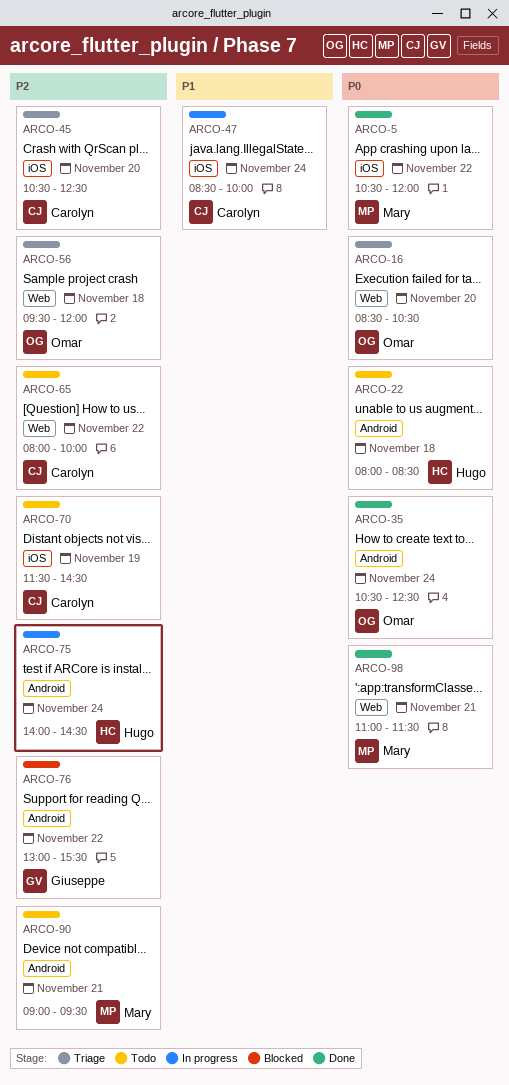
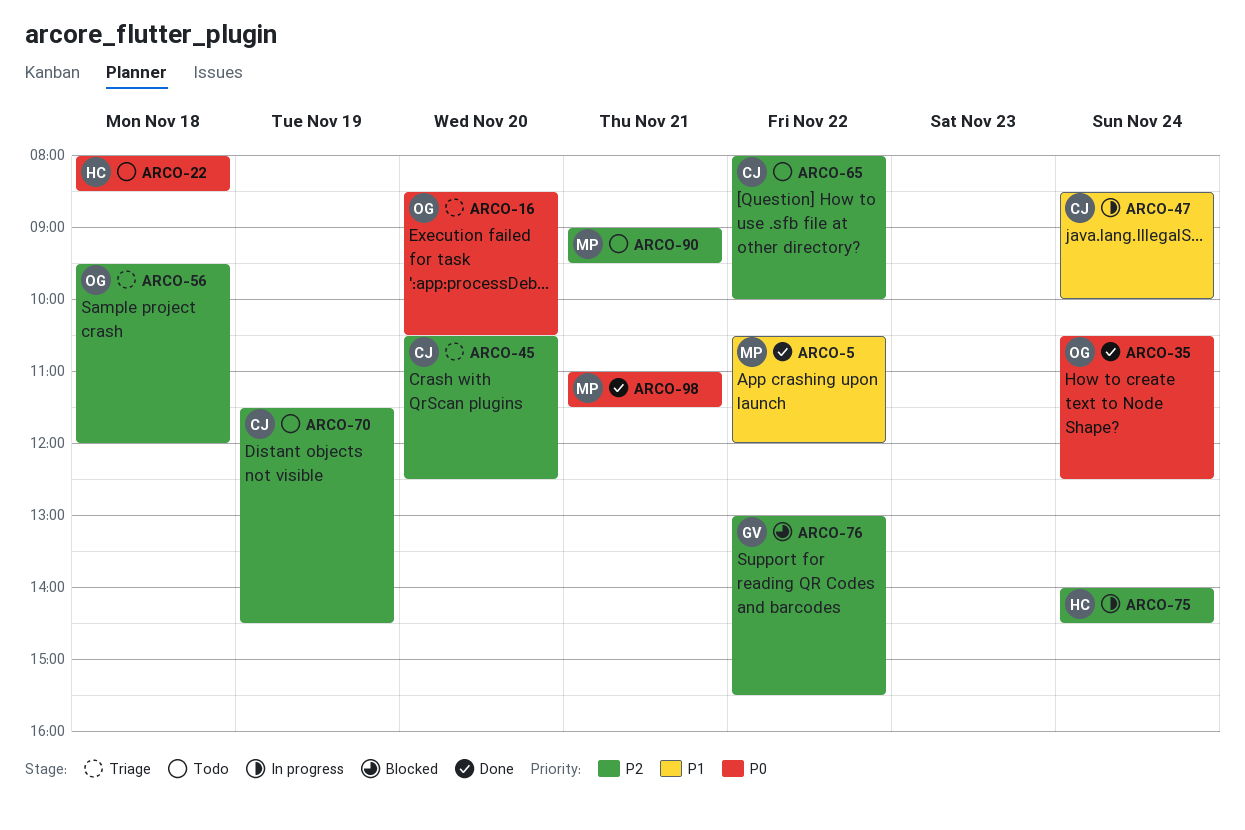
ARCO-5, priority: P0 -> P1

